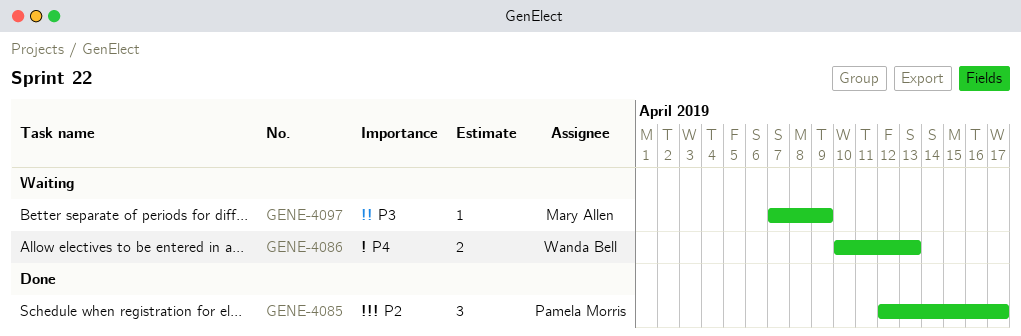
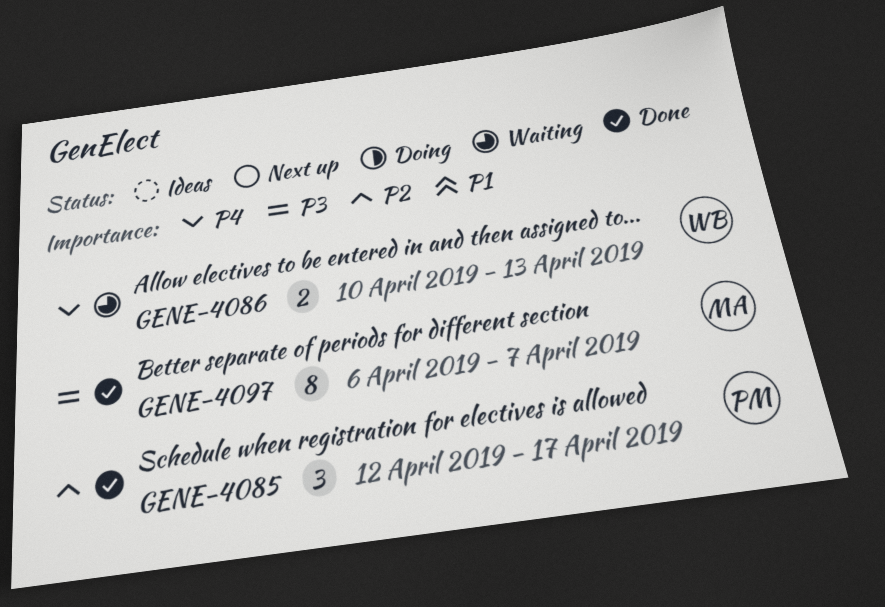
GENE-4097, status: Waiting -> Done
GENE-4097, estimate: 1 -> 8
GENE-4097, start: Apr 7 -> Apr 6
GENE-4097, due: Apr 9 -> Apr 7

